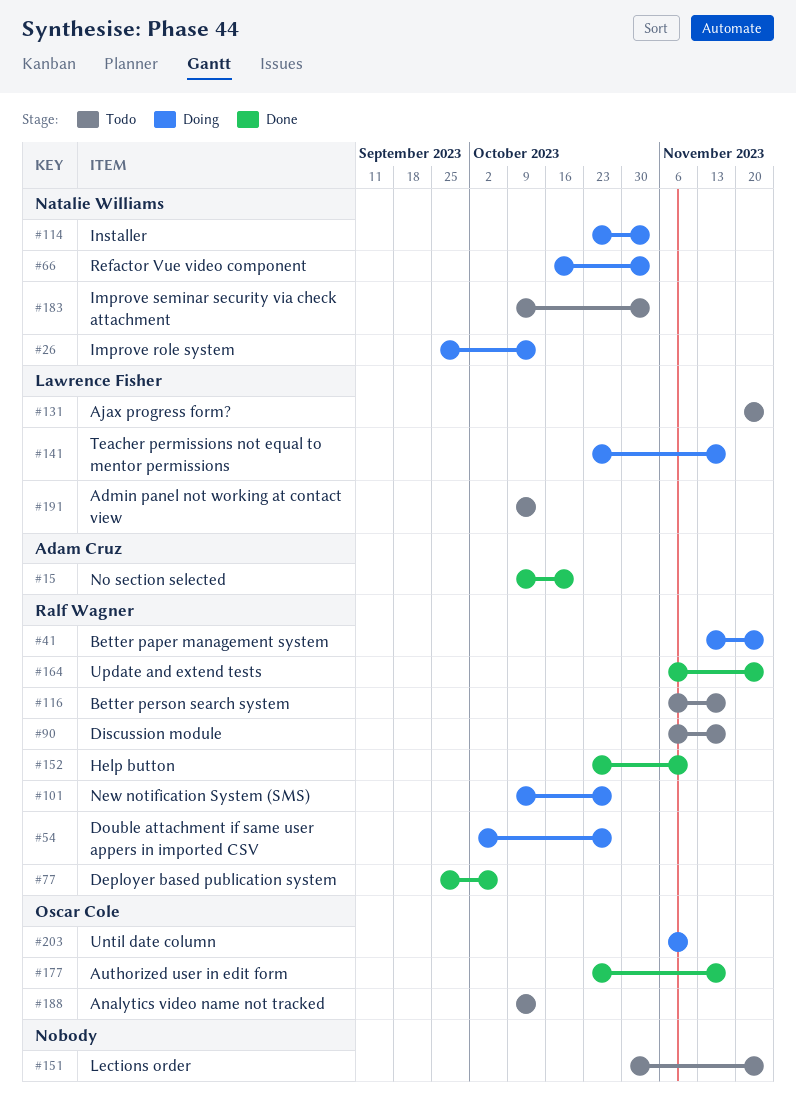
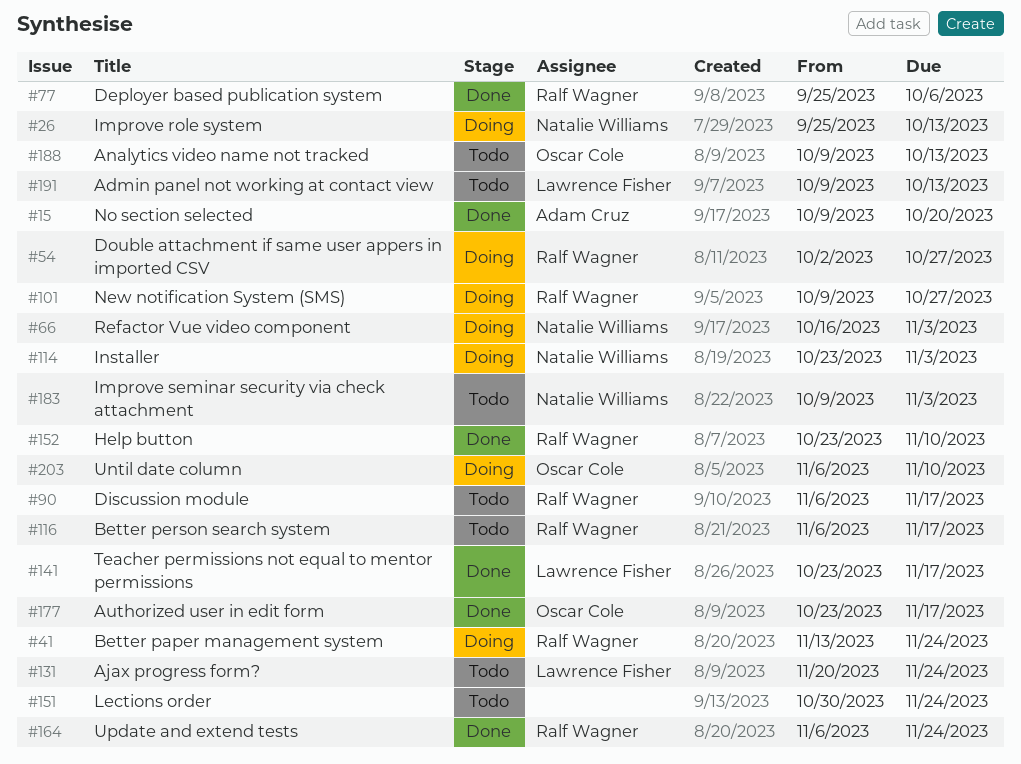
#141, status: Doing -> Done

